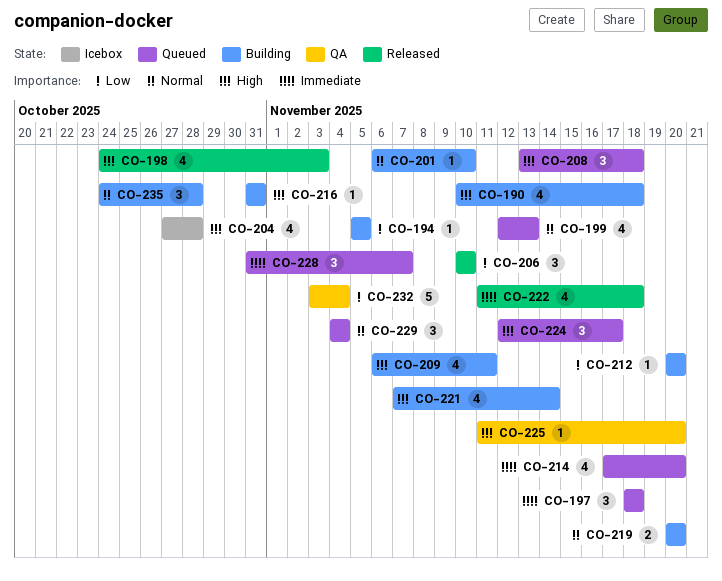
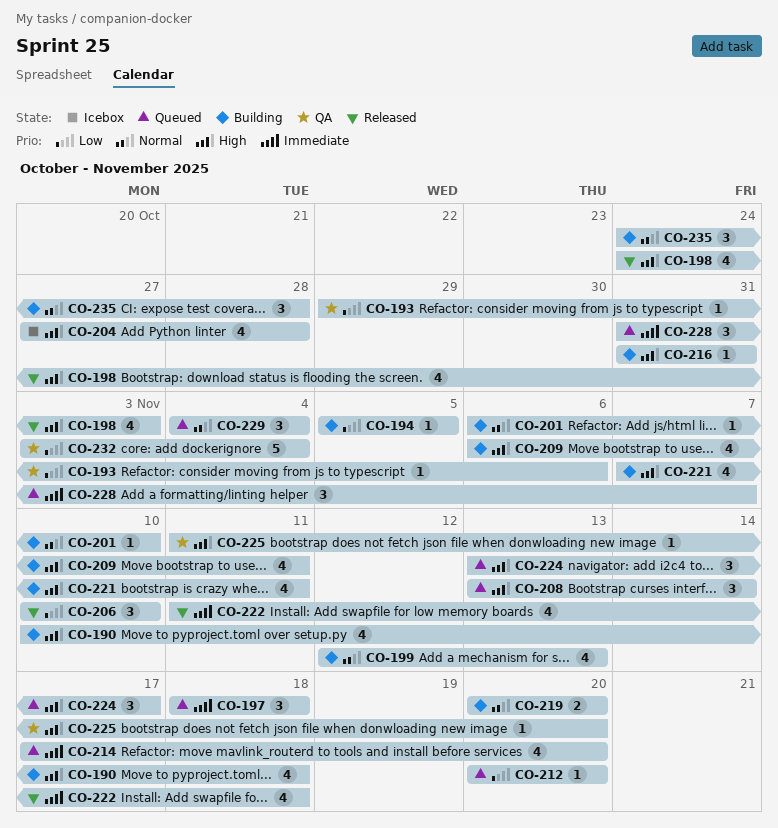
CO-193: none -> present
CO-199, status: Queued -> Building
CO-208, due: Nov 18 -> Nov 14
CO-212, status: Building -> Queued
CO-221, due: Nov 14 -> Nov 11
CO-224, start: Nov 12 -> Nov 13

